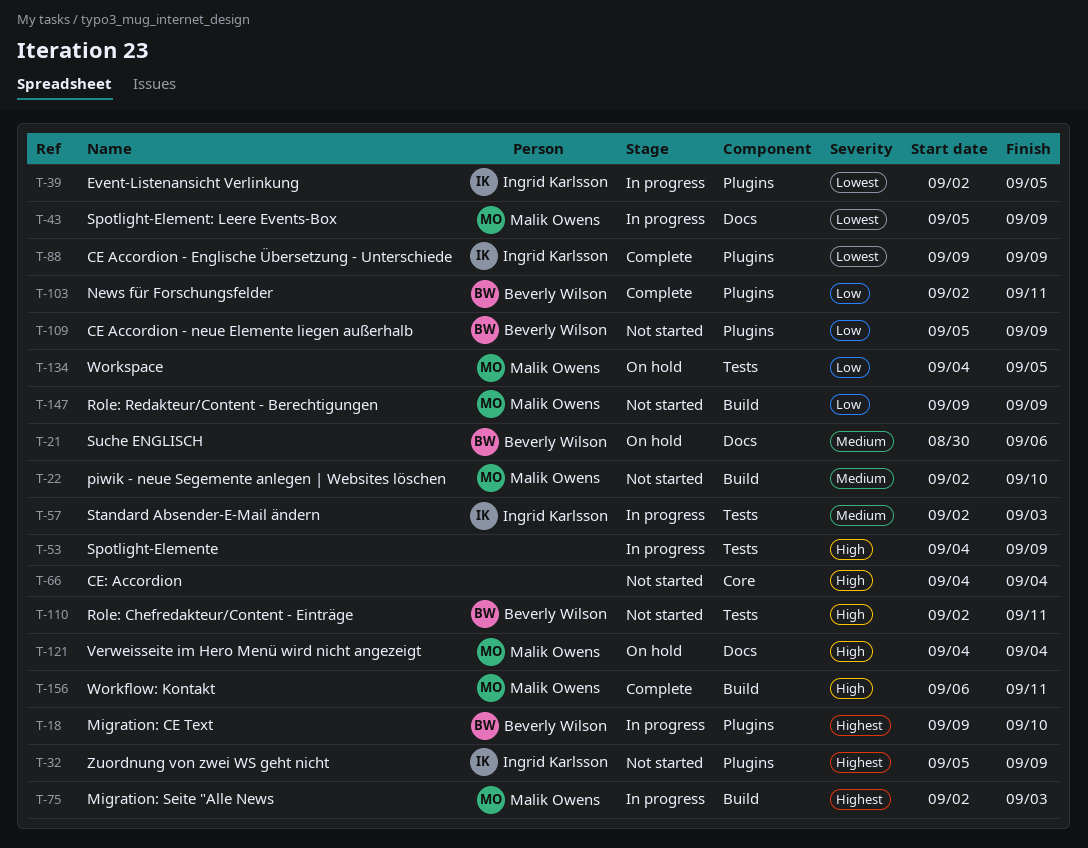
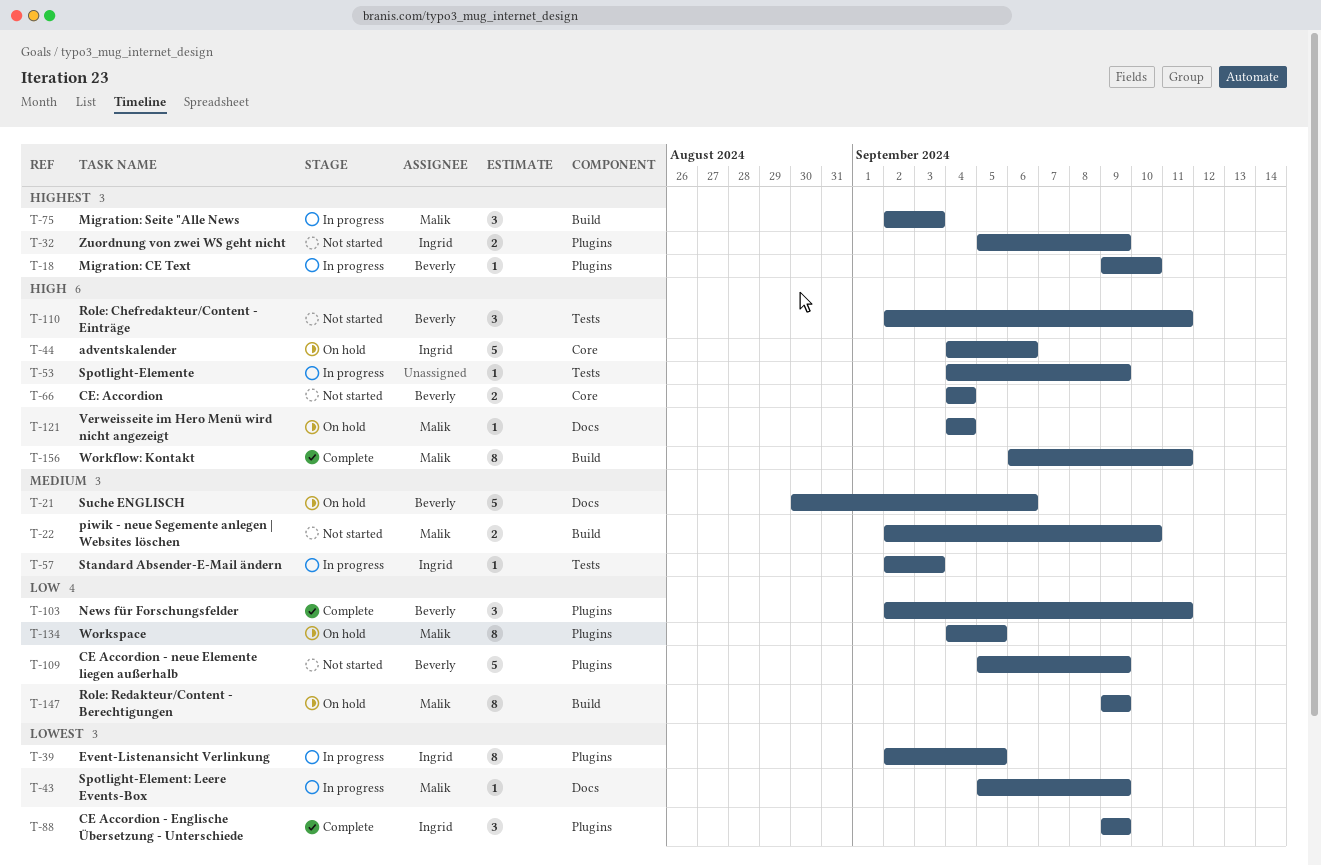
T-44: none -> present
T-66, owner: none -> Beverly Wilson
T-134, label: Tests -> Plugins
T-147, status: Not started -> On hold

